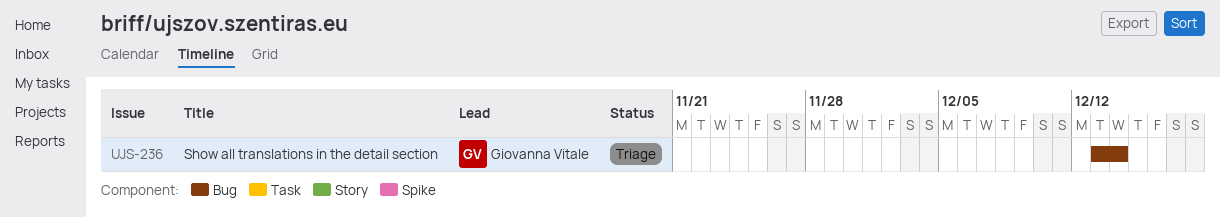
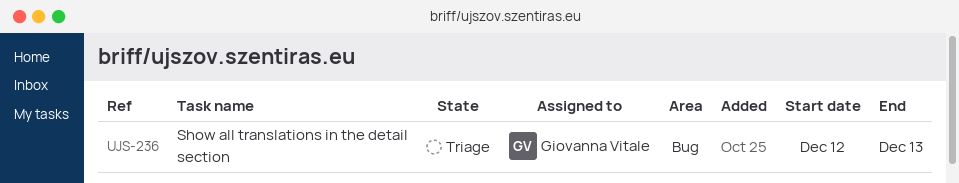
UJS-236, start: Dec 13 -> Dec 12
UJS-236, due: Dec 14 -> Dec 13

